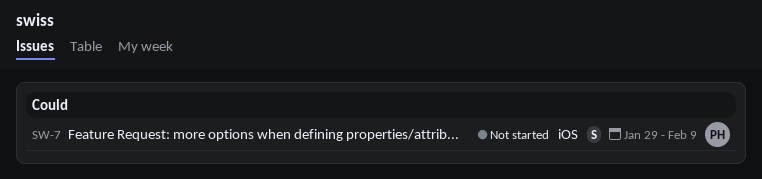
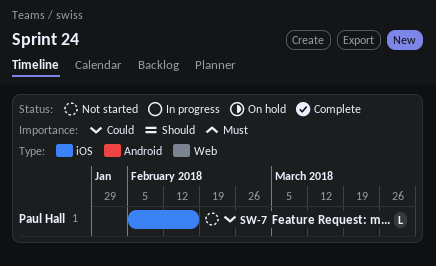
SW-7, estimate: S -> L
SW-7, start: Jan 29 -> Feb 5
SW-7, due: Feb 9 -> Feb 16

